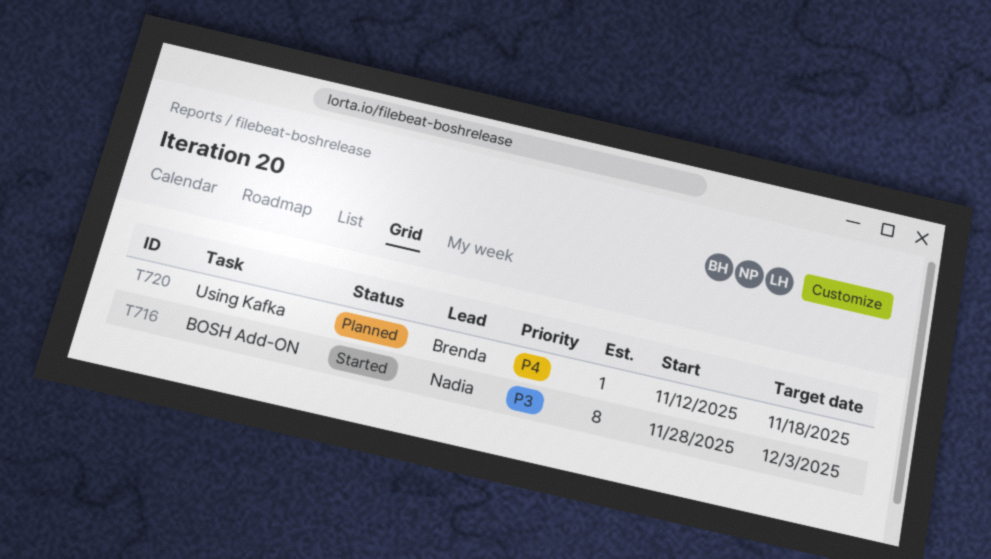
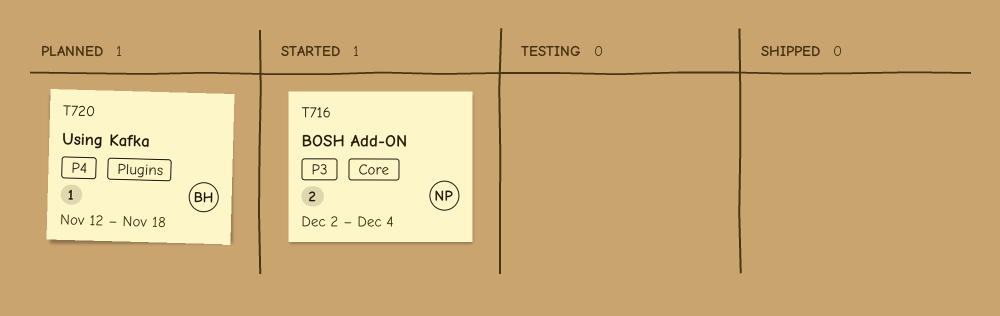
T716, estimate: 8 -> 2
T716, start: Nov 28 -> Dec 2
T716, due: Dec 3 -> Dec 4

